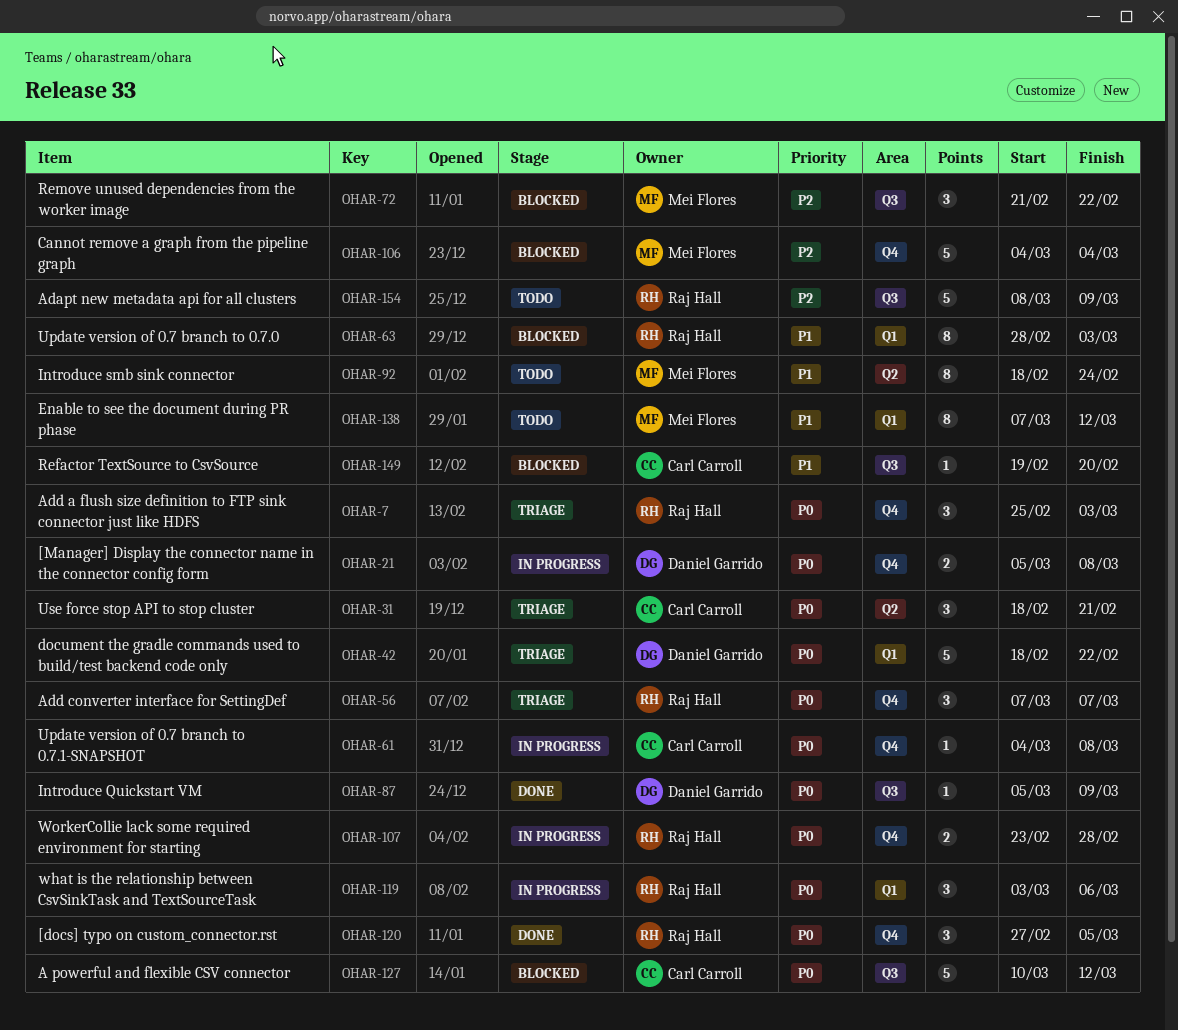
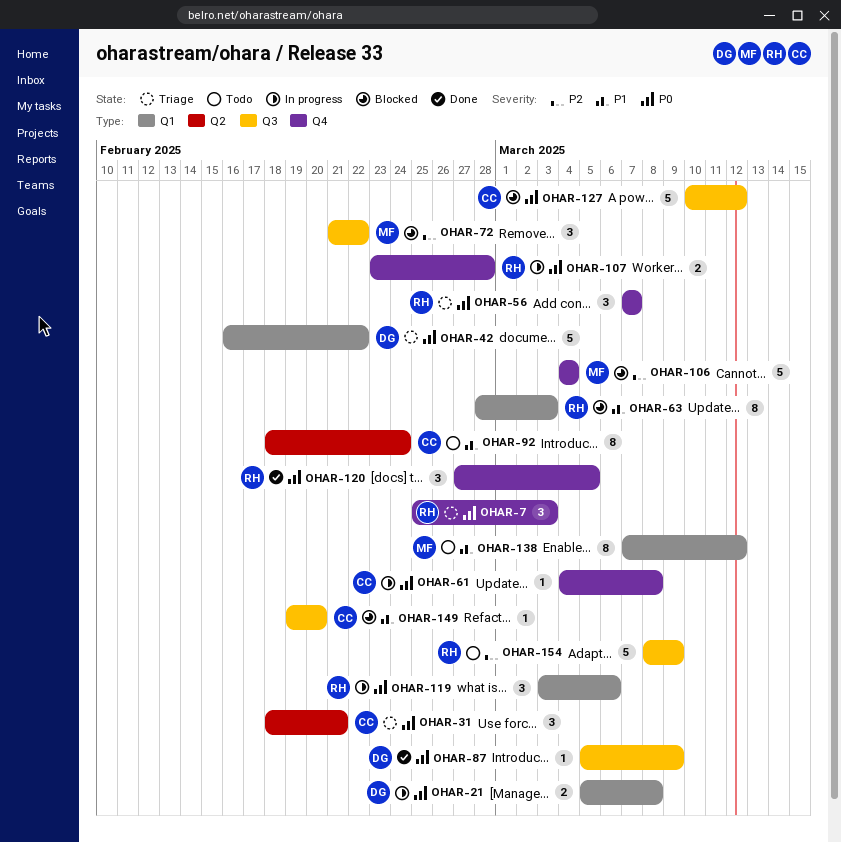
OHAR-21, label: Q4 -> Q1
OHAR-42, start: Feb 18 -> Feb 16
OHAR-92, owner: Mei Flores -> Carl Carroll

